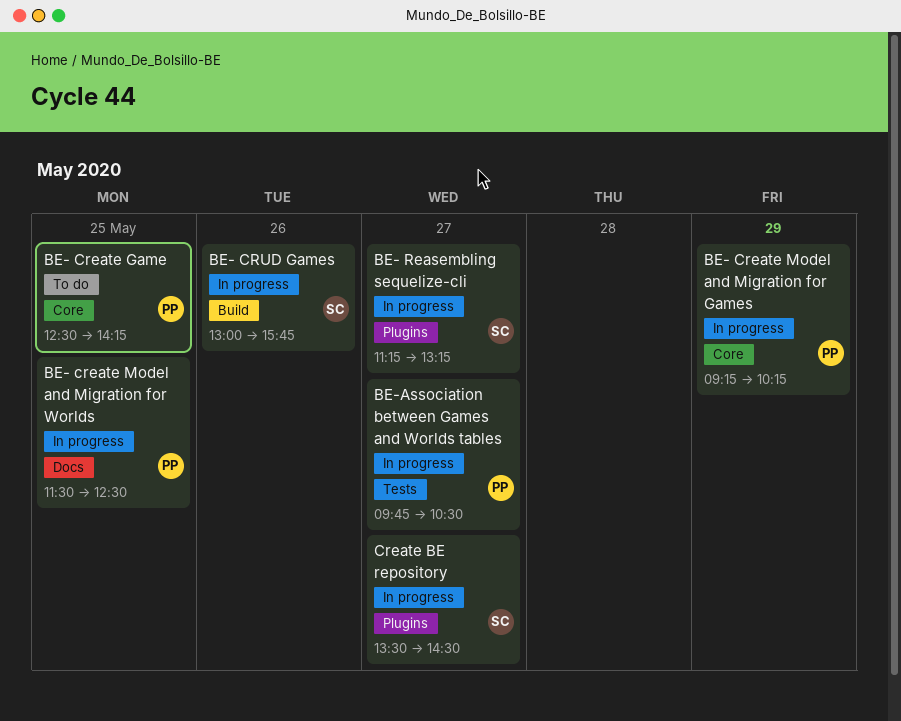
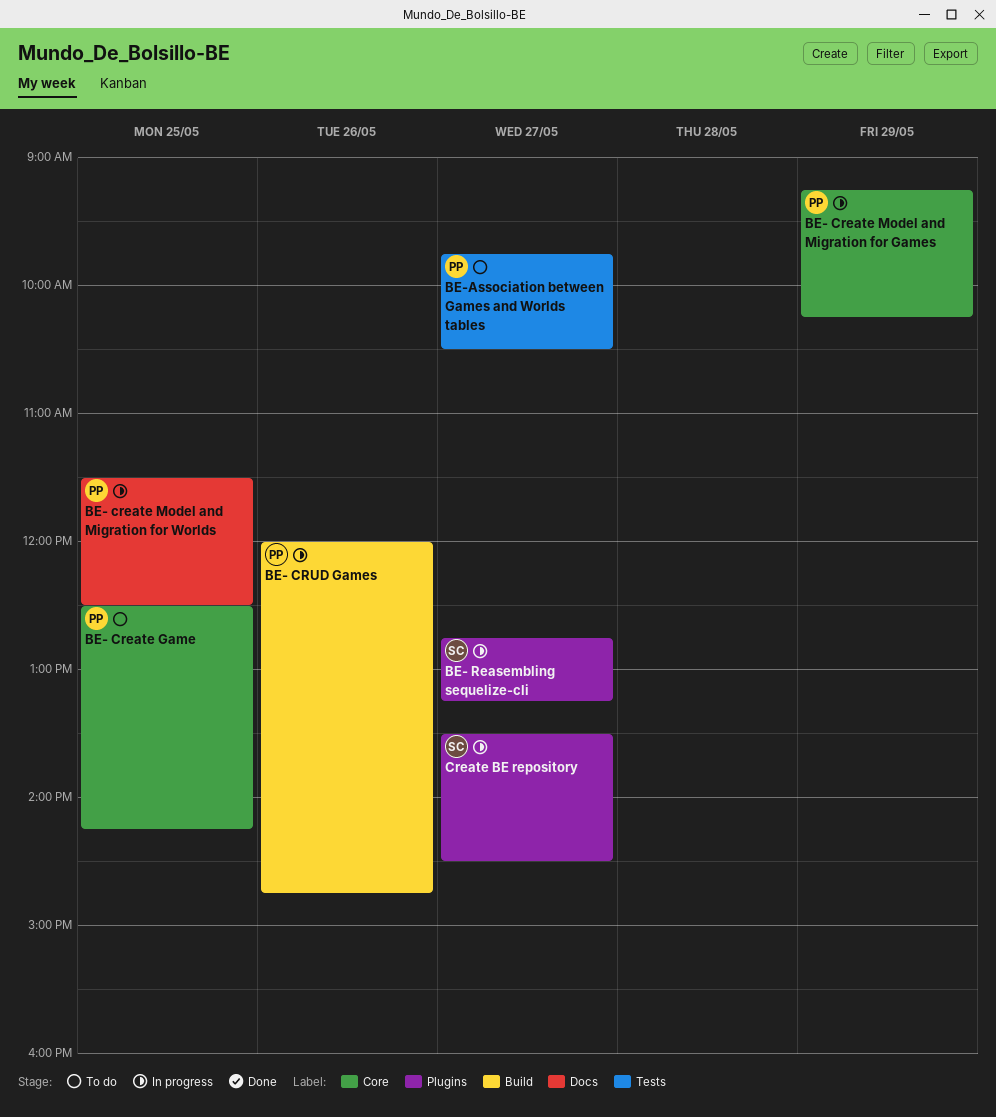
BE- CRUD Games, owner: SC -> PP
BE- CRUD Games, begins: 13:00 -> 12:00
BE- CRUD Games, ends: 15:45 -> 14:45
BE- Reasembling sequelize-cli, begins: 11:15 -> 12:45
BE-Association between Games and Worlds tables, status: In progress -> To do

